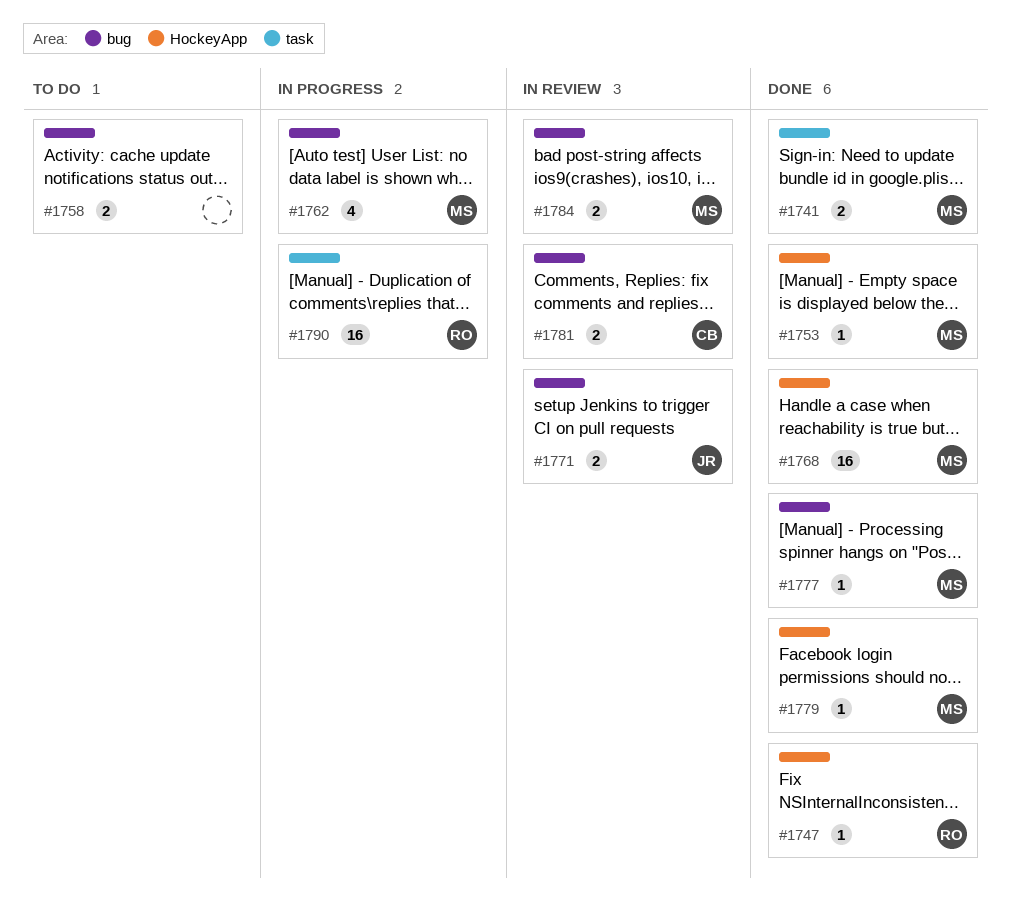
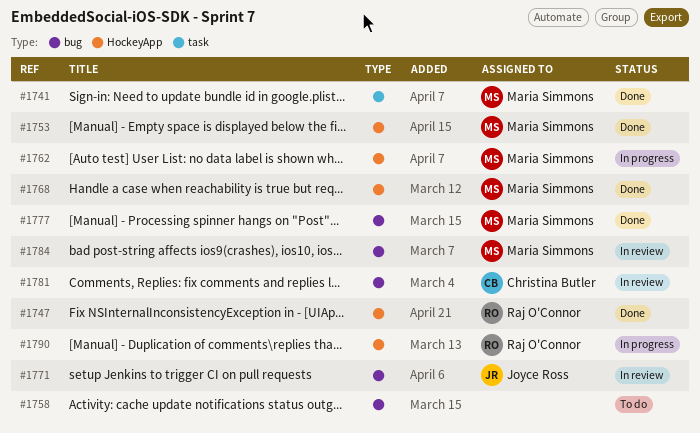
#1762, label: bug -> HockeyApp
#1779: present -> none
#1790, label: task -> HockeyApp

